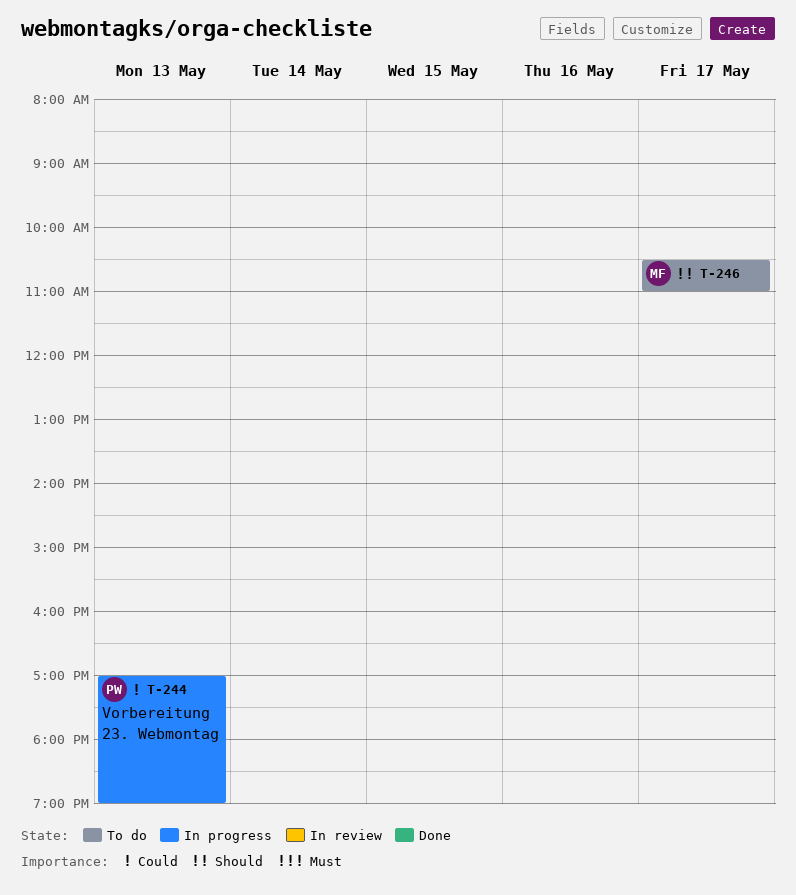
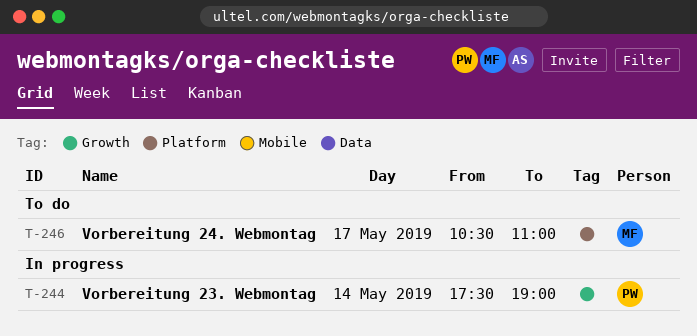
T-244, day: May 13 -> May 14
T-244, begins: 17:00 -> 17:30

